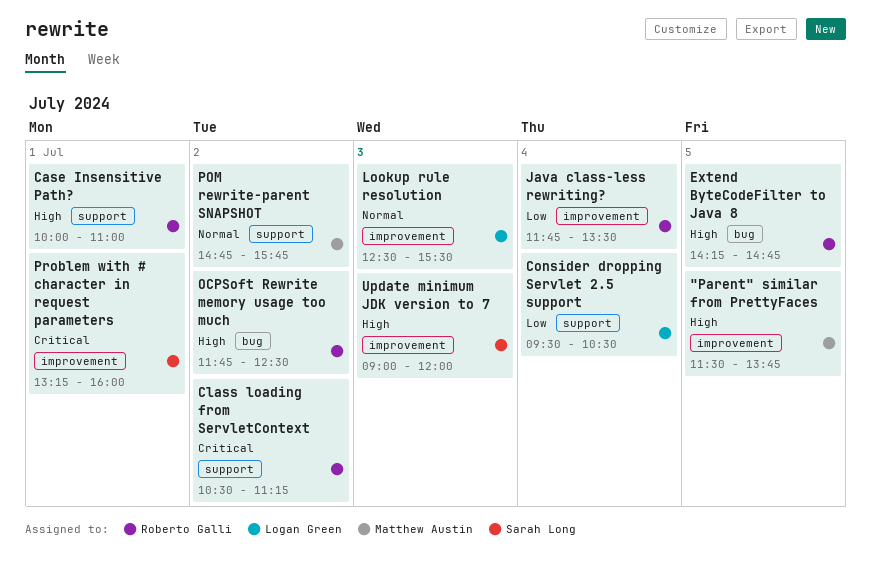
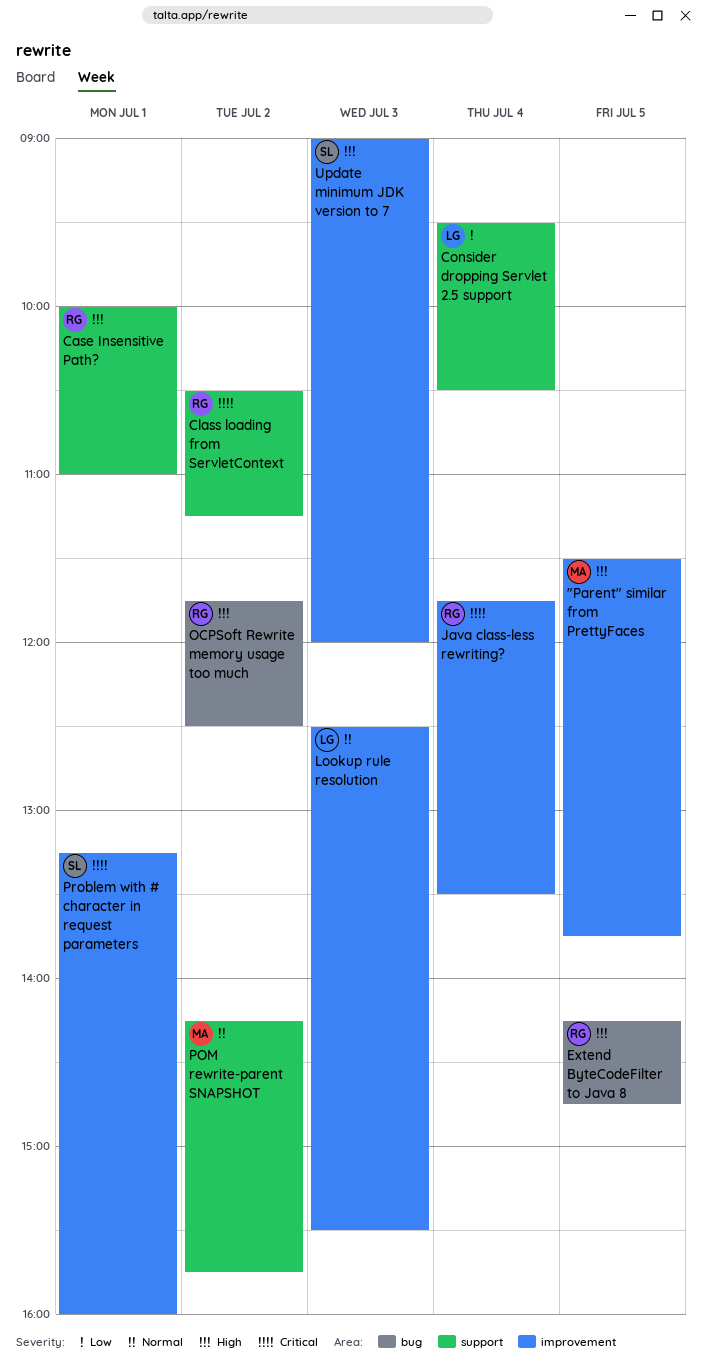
Java class-less rewriting?, priority: Low -> Critical
POM rewrite-parent SNAPSHOT, begins: 14:45 -> 14:15

